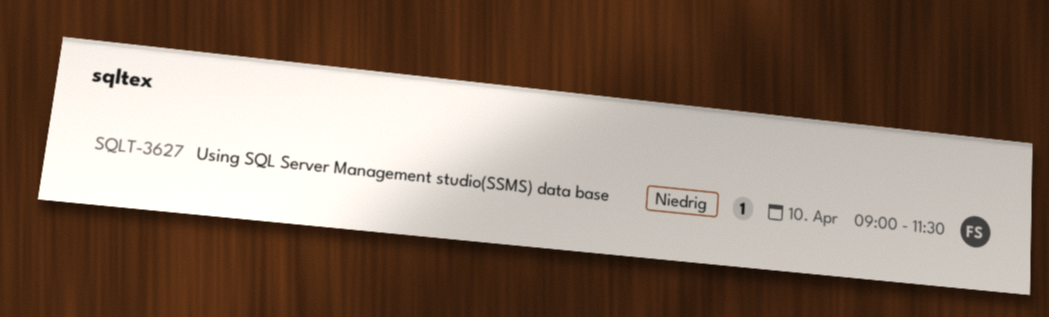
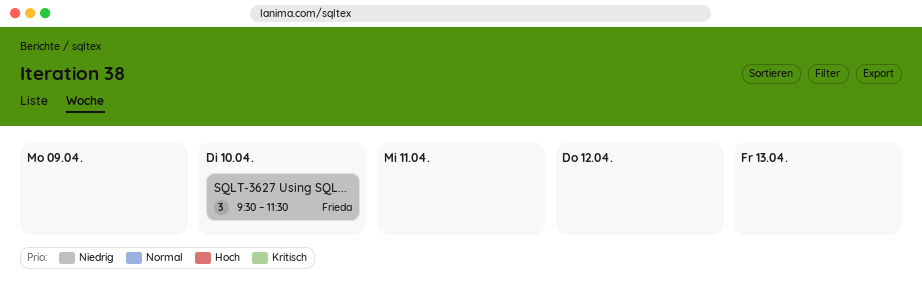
SQLT-3627, estimate: 1 -> 3
SQLT-3627, begins: 09:00 -> 09:30

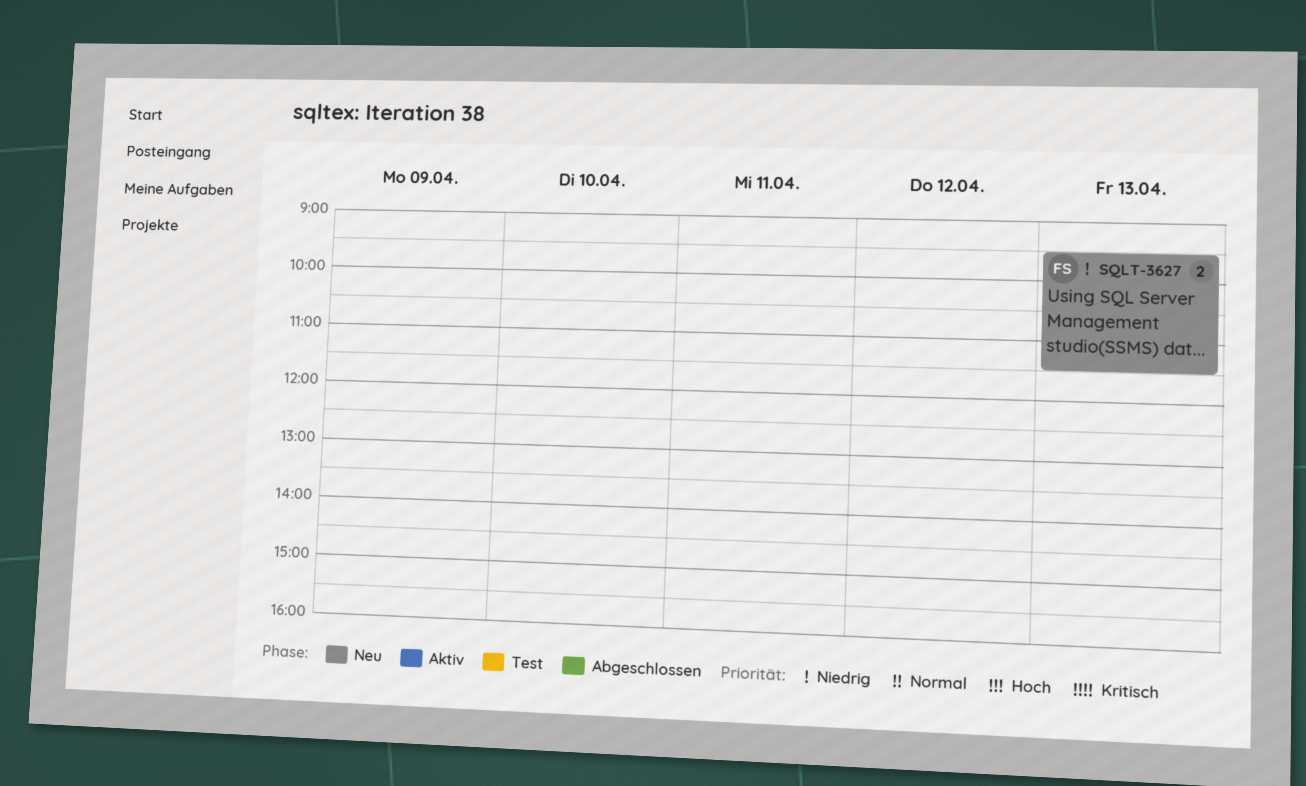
SQLT-3627, estimate: 3 -> 2
SQLT-3627, day: Apr 10 -> Apr 13

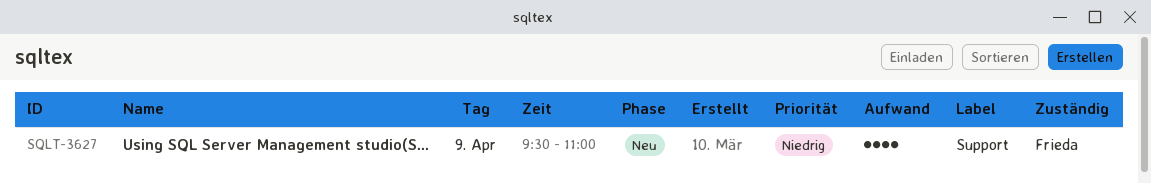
SQLT-3627, estimate: 2 -> 4
SQLT-3627, day: Apr 13 -> Apr 9
SQLT-3627, ends: 11:30 -> 11:00

